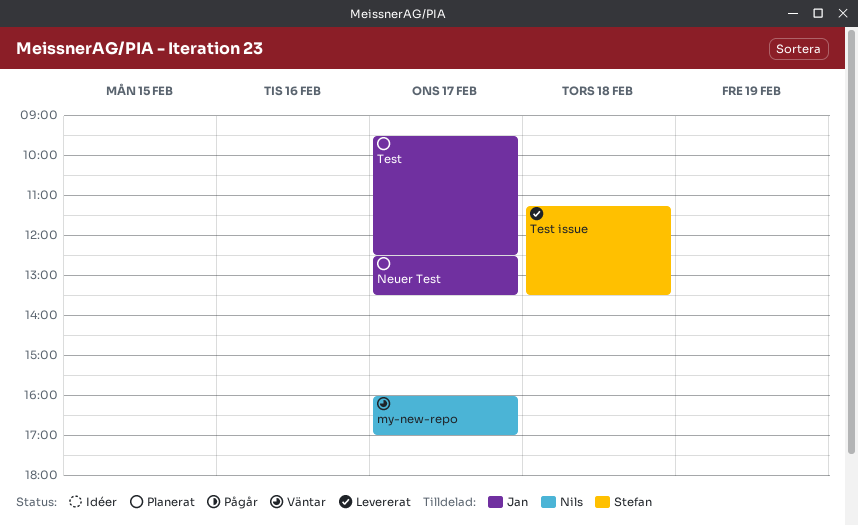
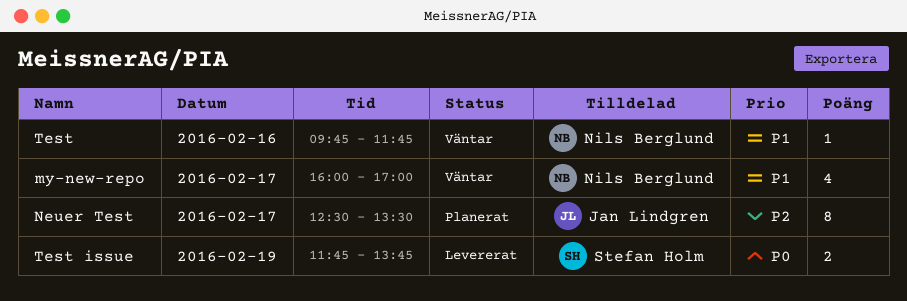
Test, status: Planerat -> Väntar
Test, owner: Jan Lindgren -> Nils Berglund
Test, day: Feb 17 -> Feb 16
Test, begins: 09:30 -> 09:45
Test, ends: 12:30 -> 11:45
Test issue, day: Feb 18 -> Feb 19
Test issue, begins: 11:15 -> 11:45
Test issue, ends: 13:30 -> 13:45

